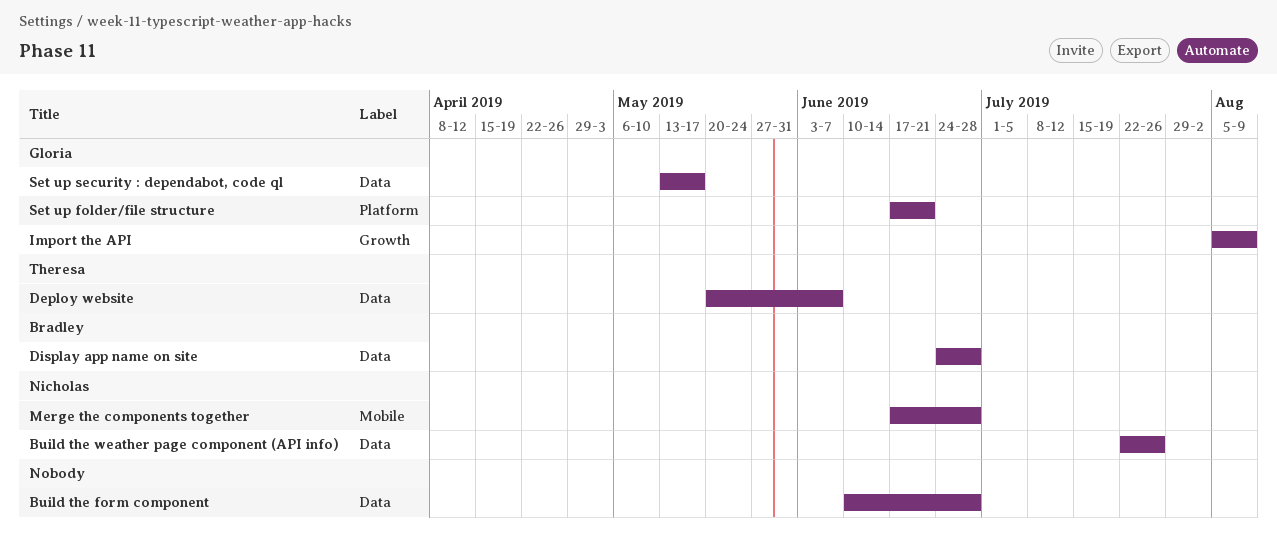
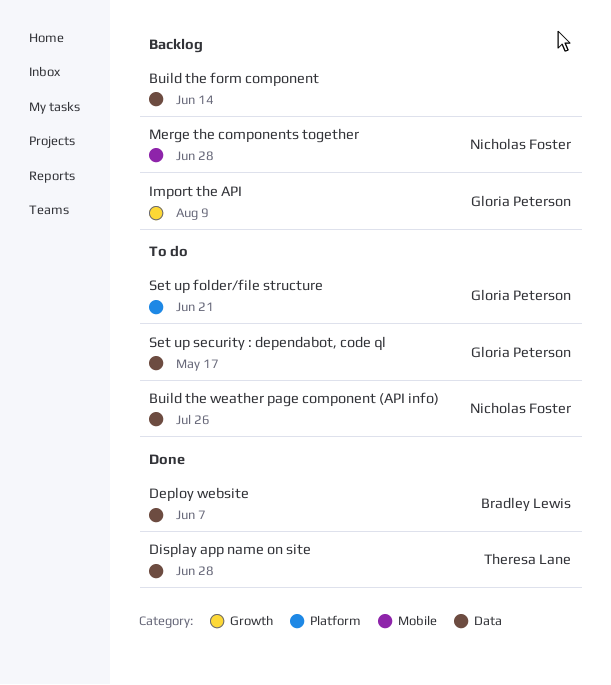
Build the form component, due: Jun 28 -> Jun 14
Deploy website, owner: Theresa Lane -> Bradley Lewis
Display app name on site, owner: Bradley Lewis -> Theresa Lane

